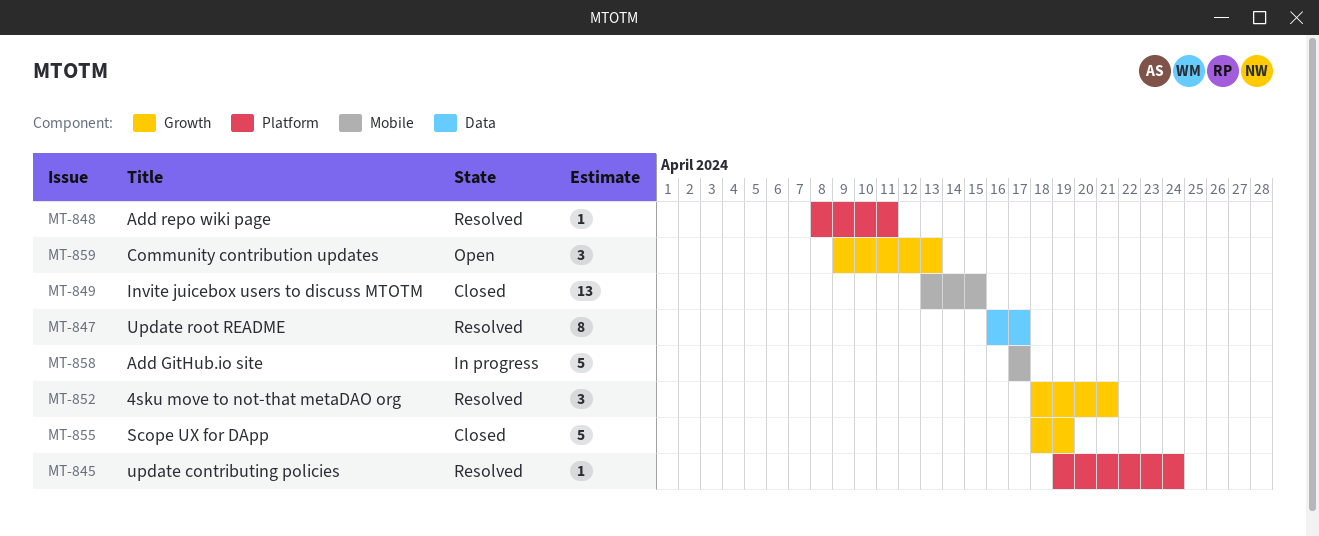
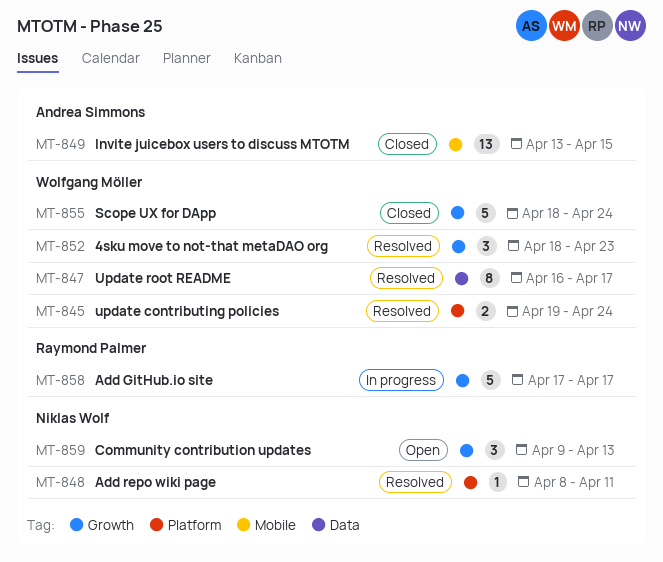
MT-845, estimate: 1 -> 2
MT-852, due: Apr 21 -> Apr 23
MT-855, due: Apr 19 -> Apr 24
MT-858, label: Mobile -> Growth

